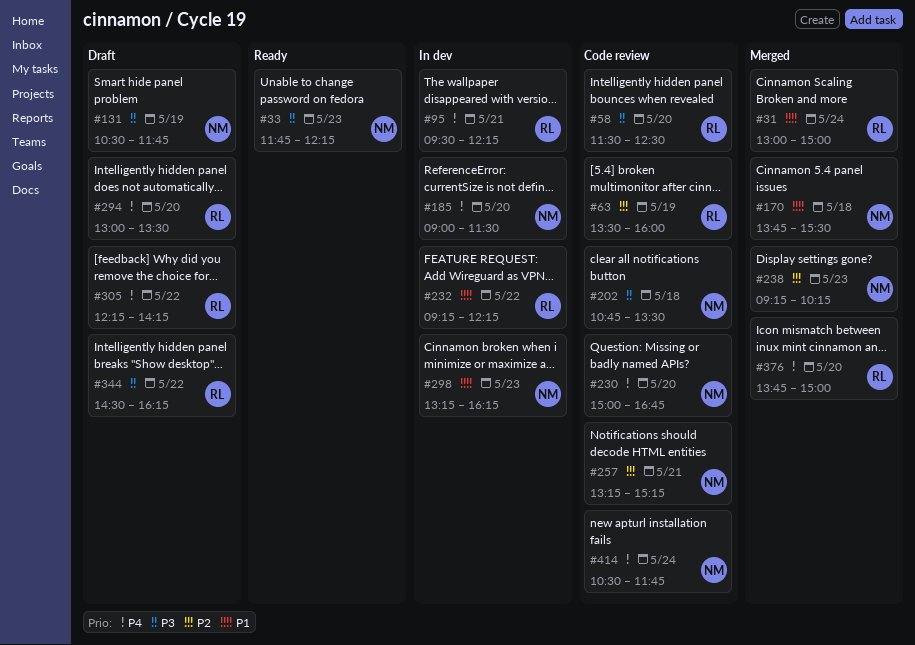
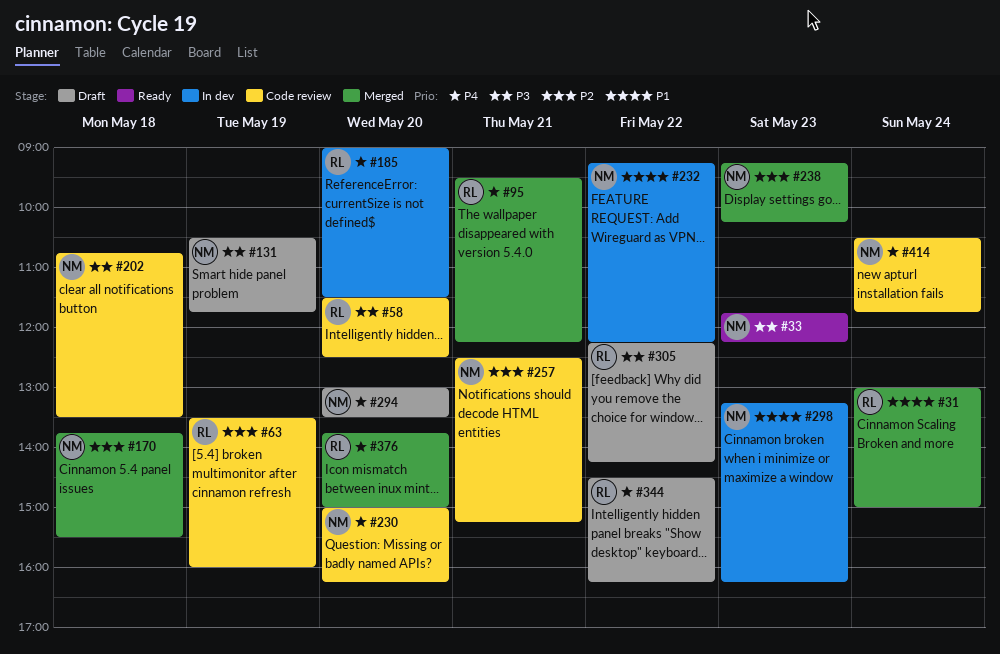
#95, status: In dev -> Merged
#170, priority: P1 -> P2
#185, owner: NM -> RL
#230, ends: 16:45 -> 16:15
#232, owner: RL -> NM
#257, begins: 13:15 -> 12:30
#294, owner: RL -> NM
#305, priority: P4 -> P3
#344, priority: P3 -> P4

